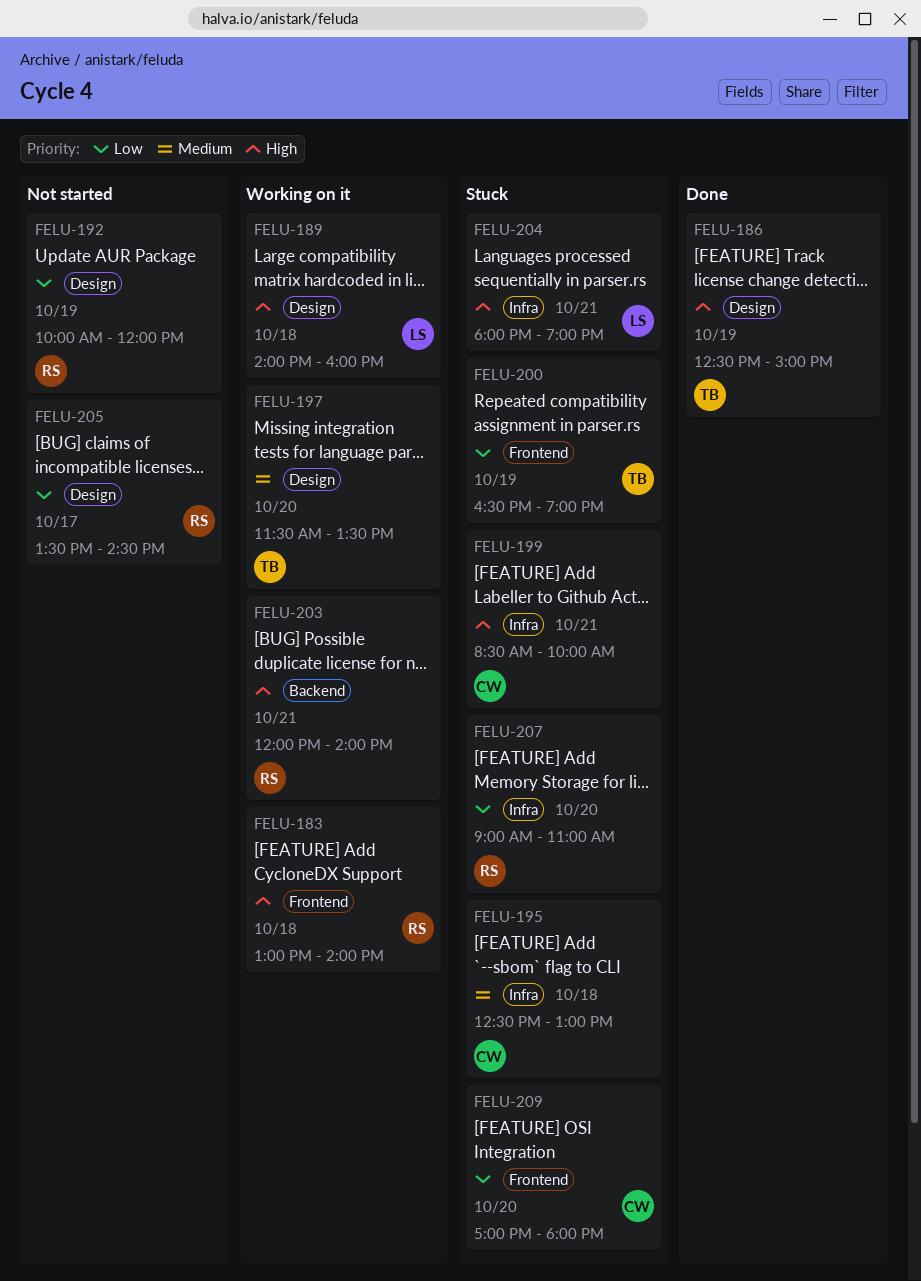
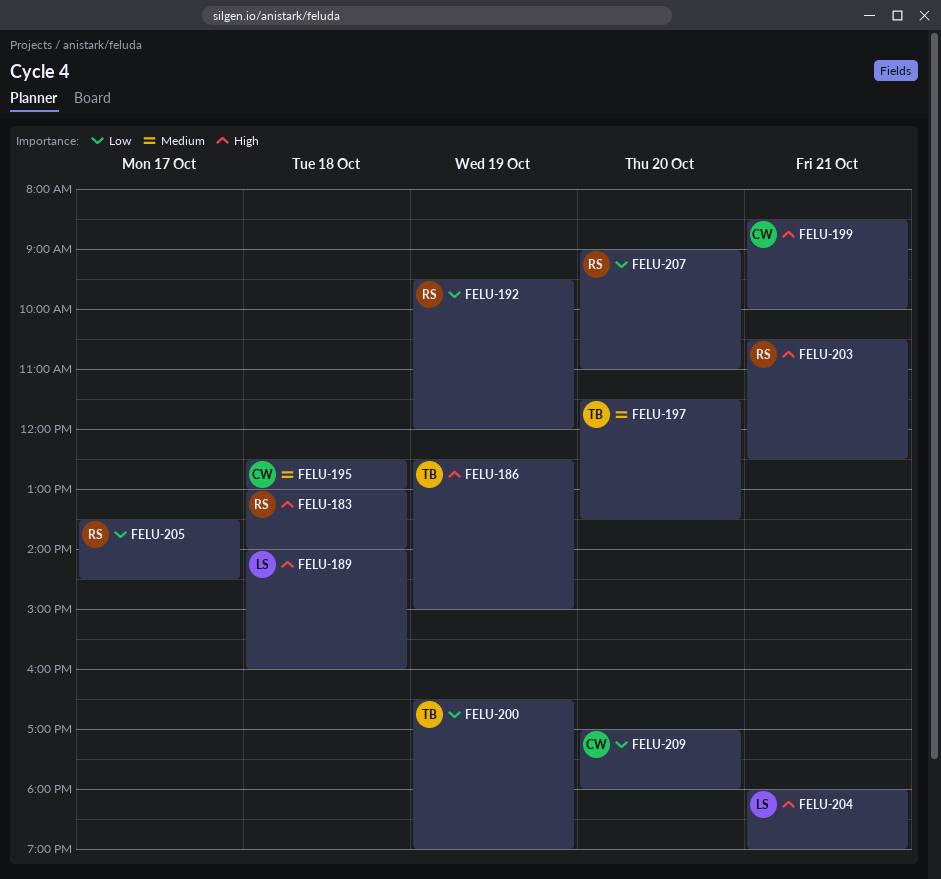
FELU-192, begins: 10:00 -> 09:30
FELU-203, begins: 12:00 -> 10:30
FELU-203, ends: 14:00 -> 12:30

